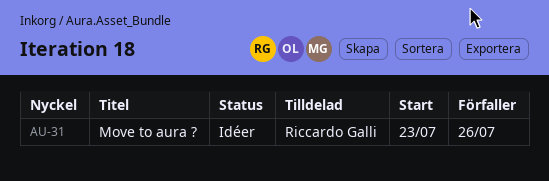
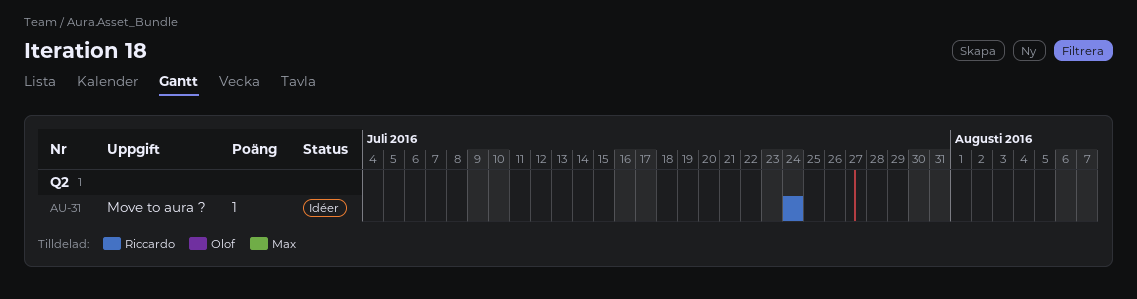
AU-31, start: Jul 23 -> Jul 24
AU-31, due: Jul 26 -> Jul 24

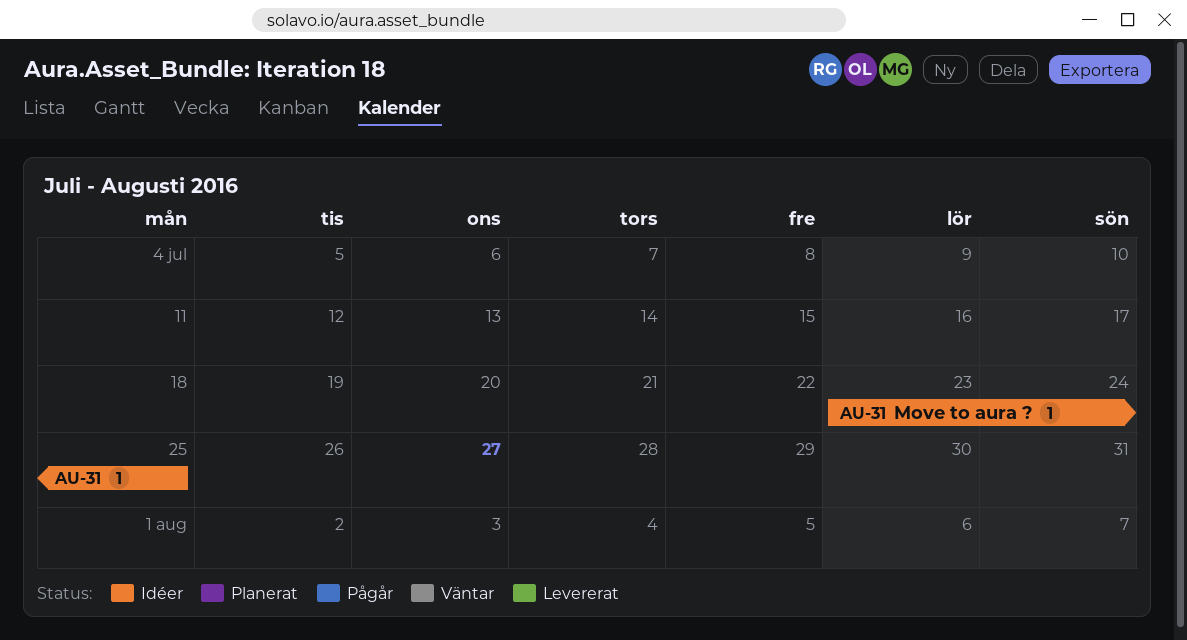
AU-31, start: Jul 24 -> Jul 23
AU-31, due: Jul 24 -> Jul 25

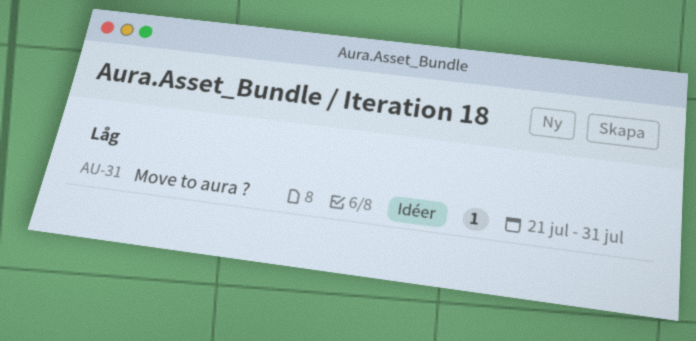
AU-31, start: Jul 23 -> Jul 21
AU-31, due: Jul 25 -> Jul 31

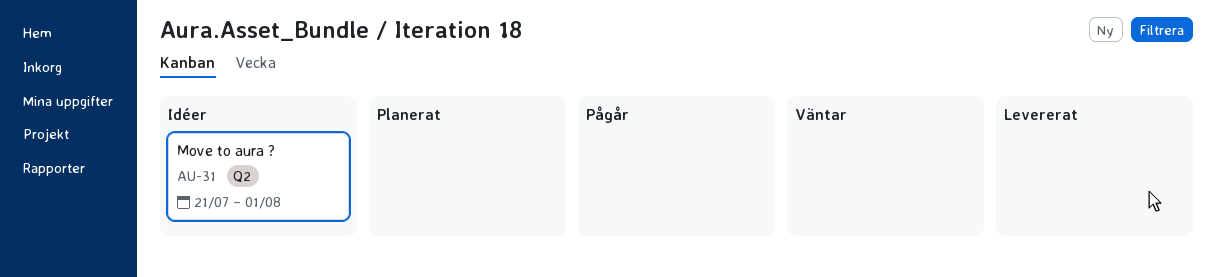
AU-31, due: Jul 31 -> Aug 1

